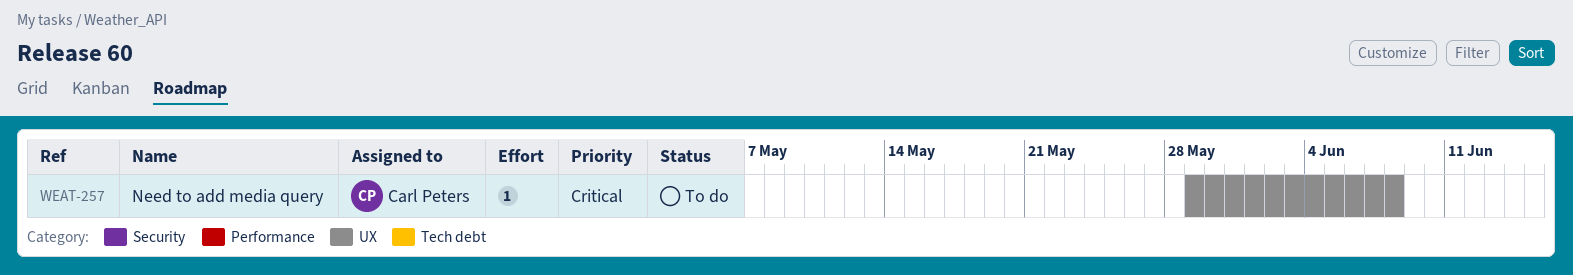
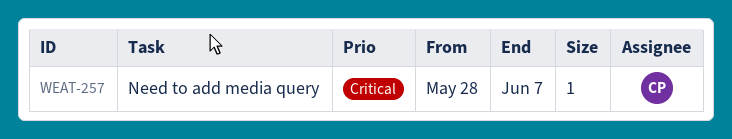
WEAT-257, start: May 29 -> May 28
WEAT-257, due: Jun 8 -> Jun 7

